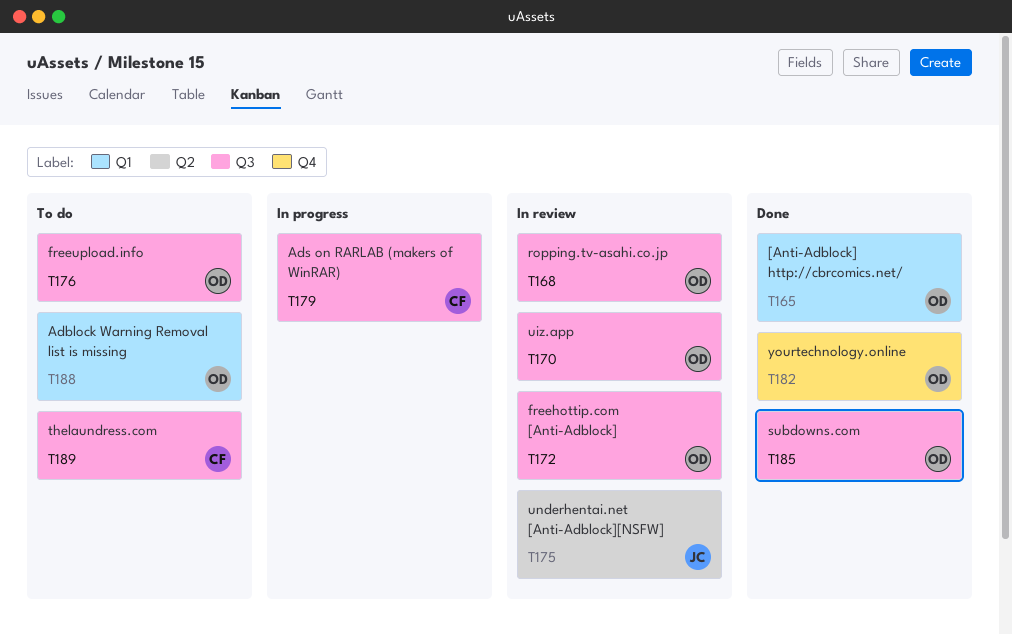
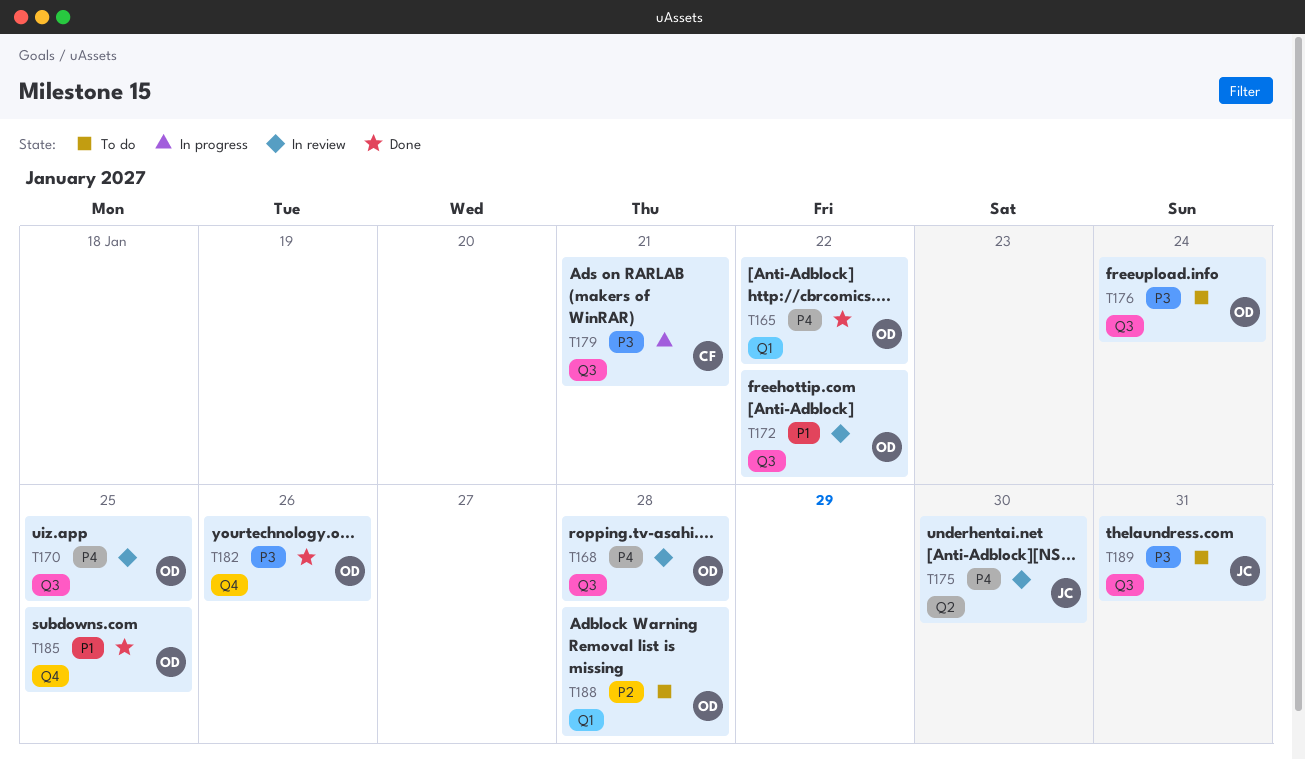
T185, label: Q3 -> Q4
T189, owner: CF -> JC

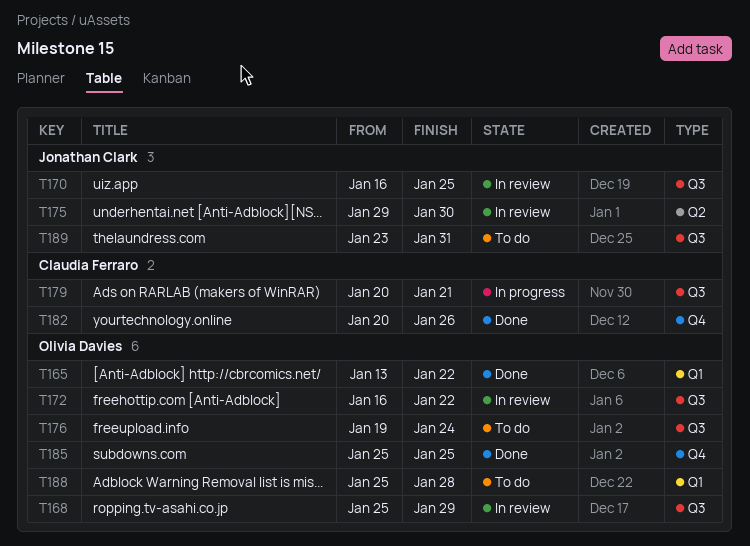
T168, due: Jan 28 -> Jan 29
T170, owner: Olivia Davies -> Jonathan Clark
T182, owner: Olivia Davies -> Claudia Ferraro

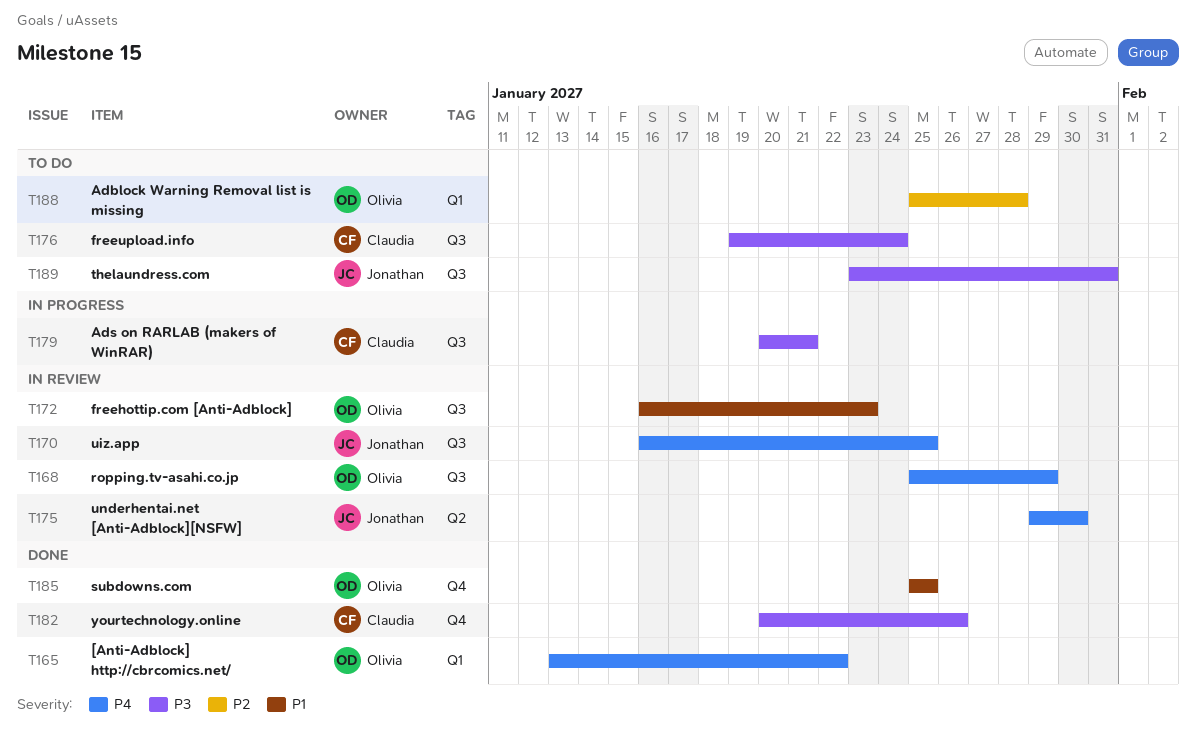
T172, due: Jan 22 -> Jan 23
T176, owner: Olivia Davies -> Claudia Ferraro

